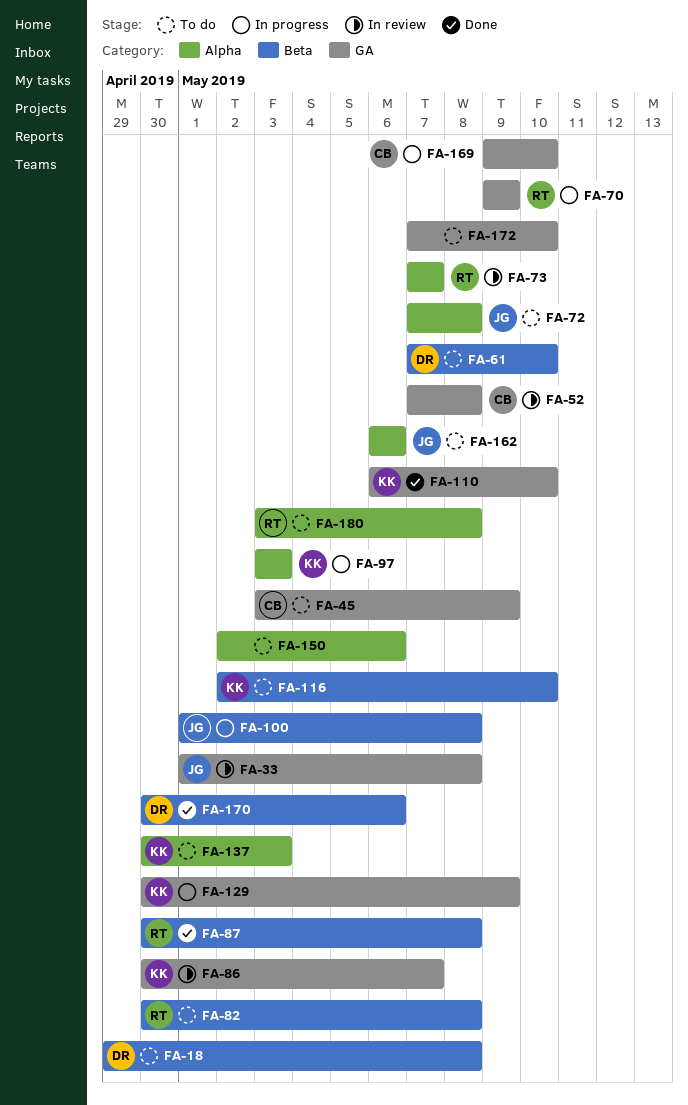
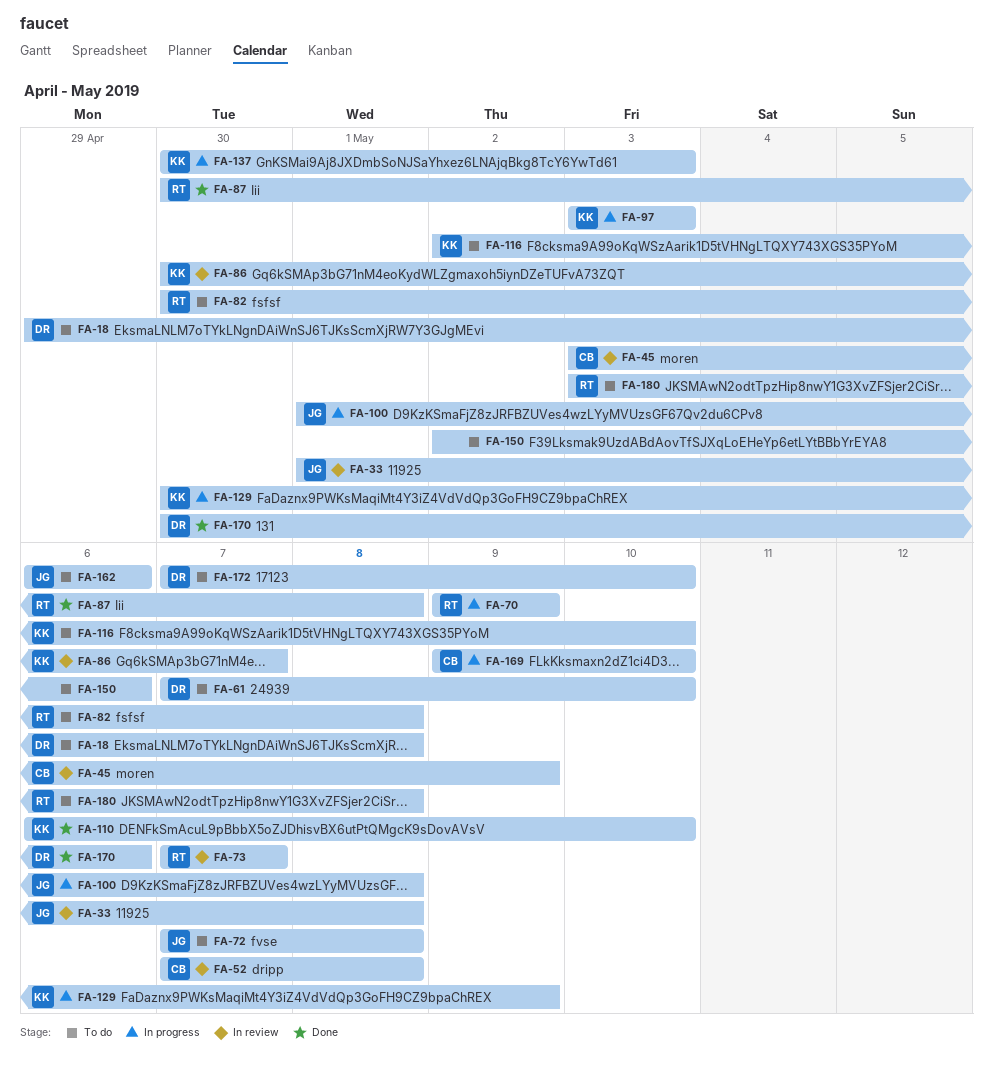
FA-45, status: To do -> In review
FA-137, status: To do -> In progress
FA-172, owner: none -> DR

